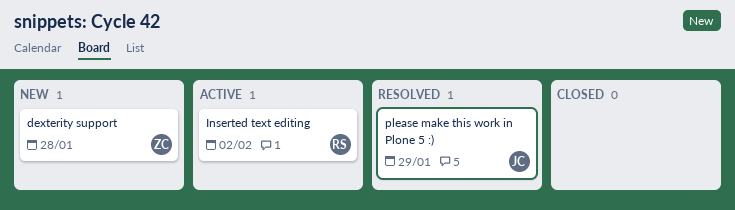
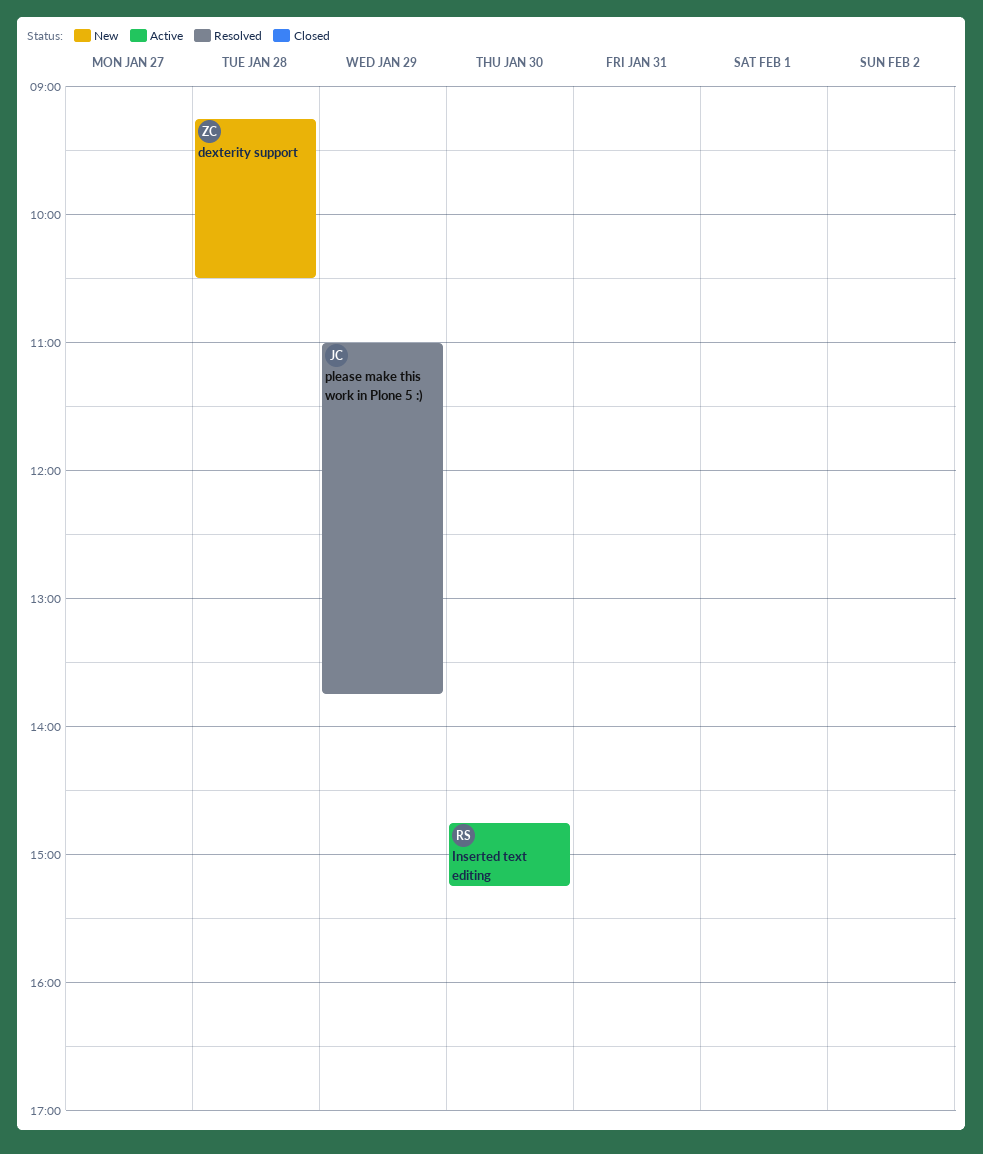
Inserted text editing, day: Feb 2 -> Jan 30

